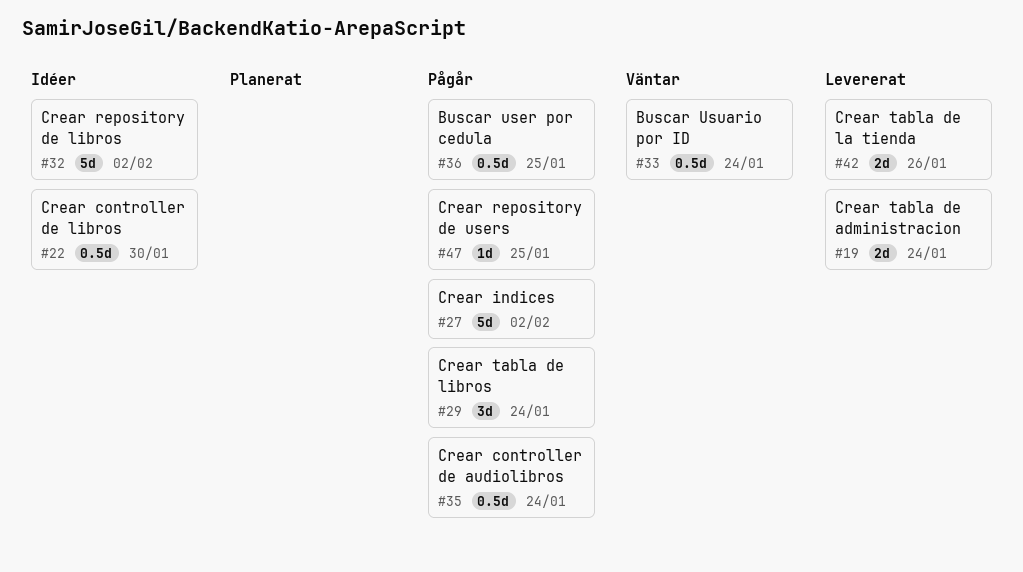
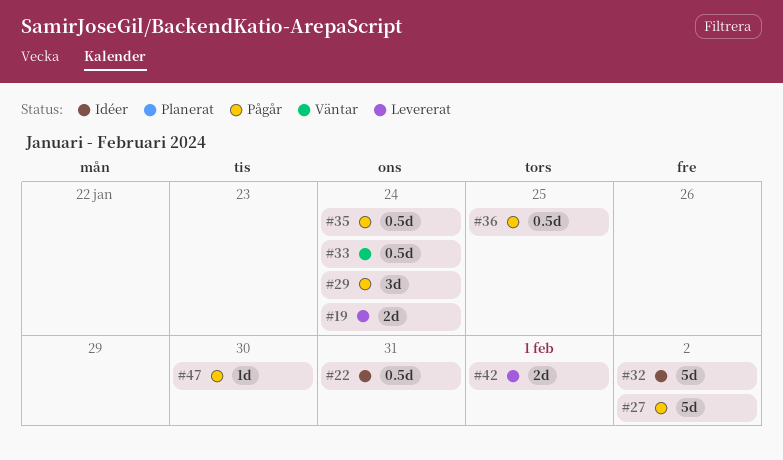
#22, due: Jan 30 -> Jan 31
#42, due: Jan 26 -> Feb 1
#47, due: Jan 25 -> Jan 30

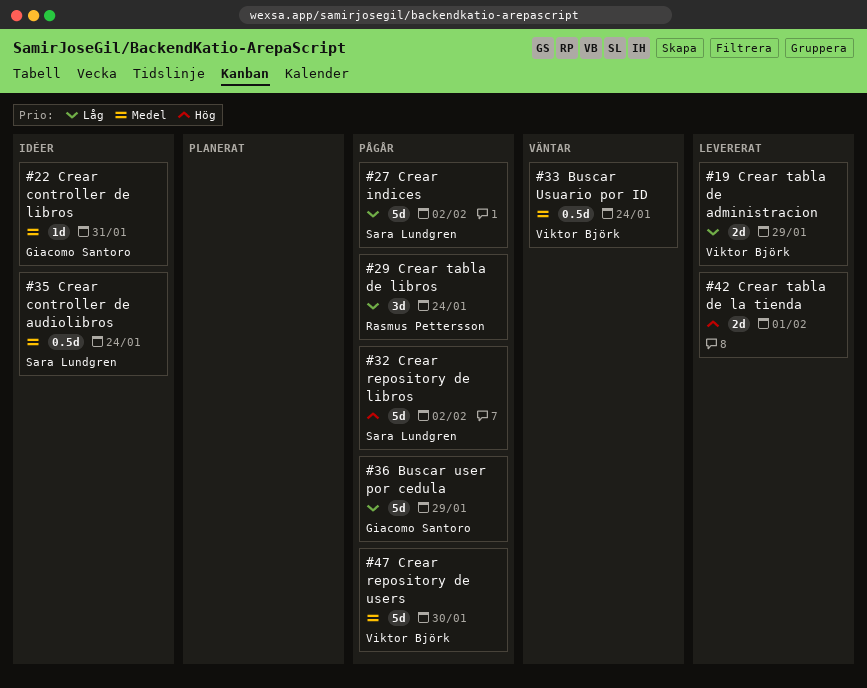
#19, due: Jan 24 -> Jan 29
#22, estimate: 0.5d -> 1d
#32, status: Idéer -> Pågår
#35, status: Pågår -> Idéer
#36, estimate: 0.5d -> 5d
#36, due: Jan 25 -> Jan 29
#47, estimate: 1d -> 5d

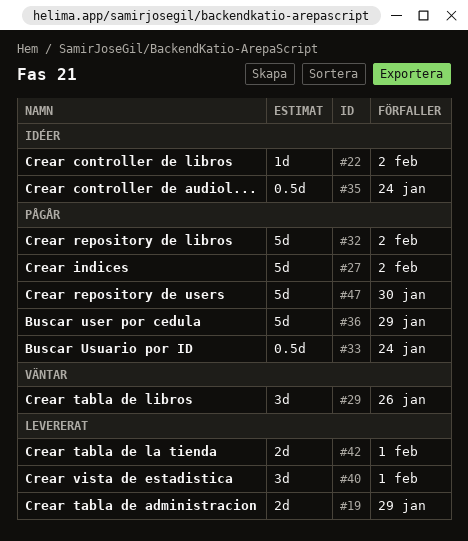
#22, due: Jan 31 -> Feb 2
#29, status: Pågår -> Väntar
#29, due: Jan 24 -> Jan 26
#33, status: Väntar -> Pågår
#40: none -> present

